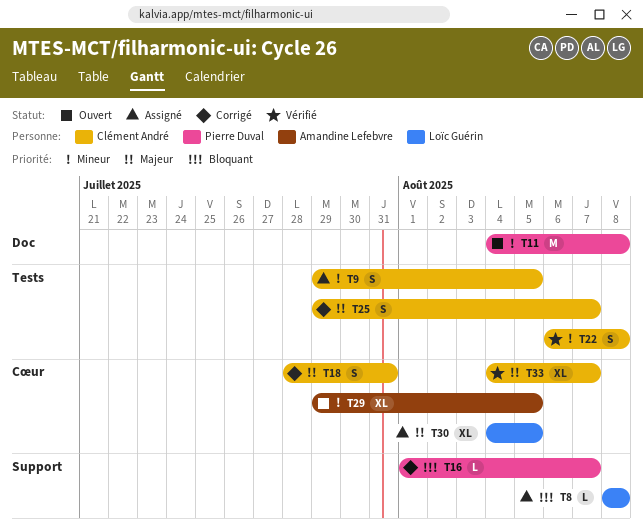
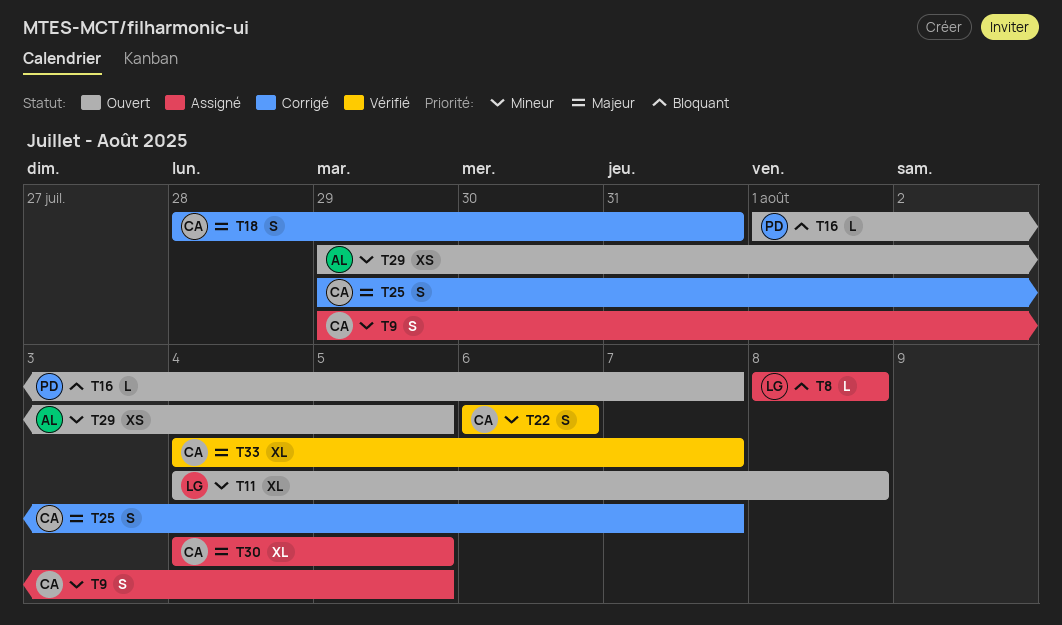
T11, owner: Pierre Duval -> Loïc Guérin
T11, estimate: M -> XL
T16, status: Corrigé -> Ouvert
T22, due: Aug 8 -> Aug 6
T29, estimate: XL -> XS
T30, owner: Loïc Guérin -> Clément André

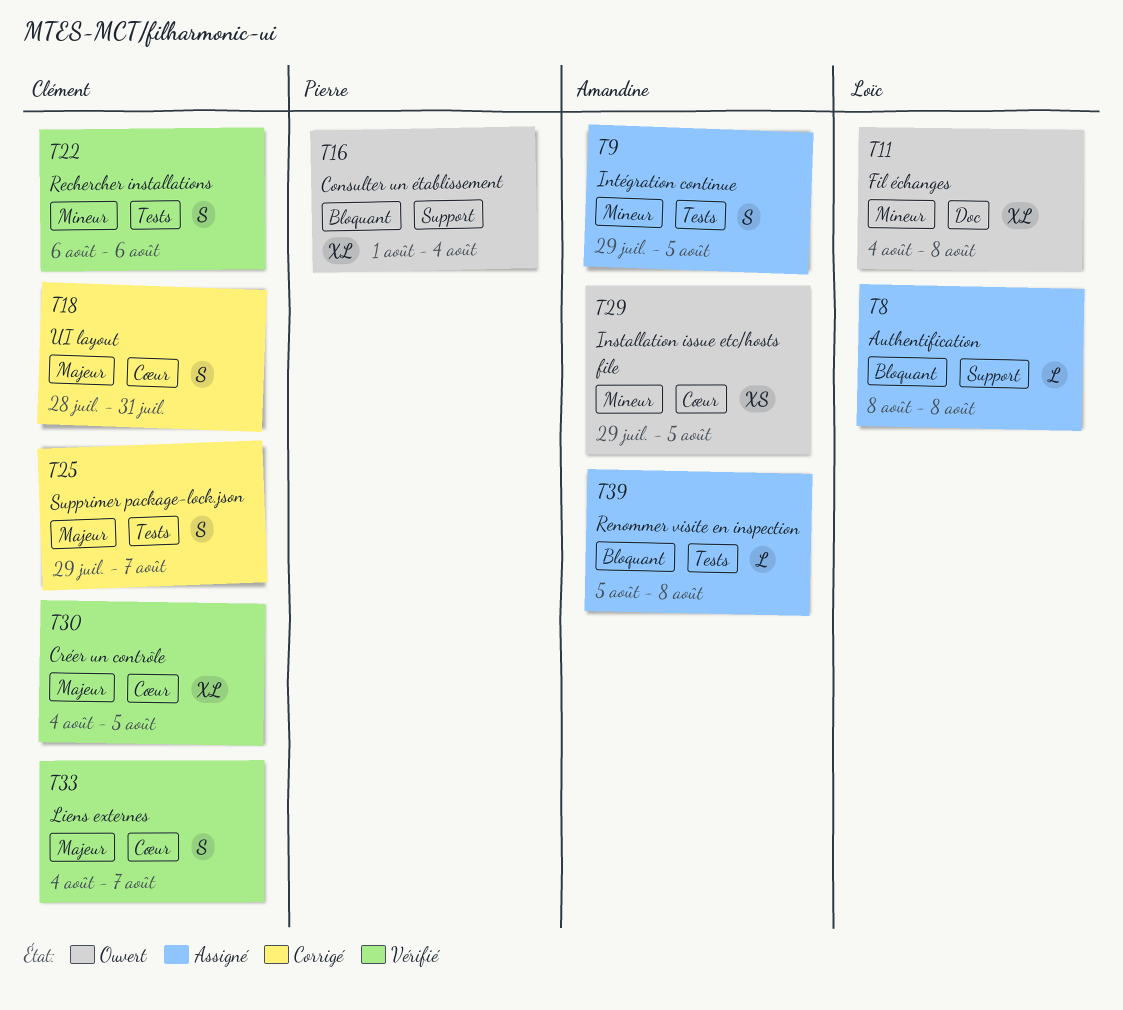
T9, owner: Clément -> Amandine
T16, estimate: L -> XL
T16, due: Aug 7 -> Aug 4
T30, status: Assigné -> Vérifié
T33, estimate: XL -> S
T39: none -> present

